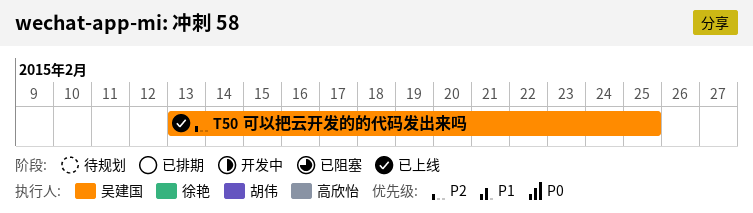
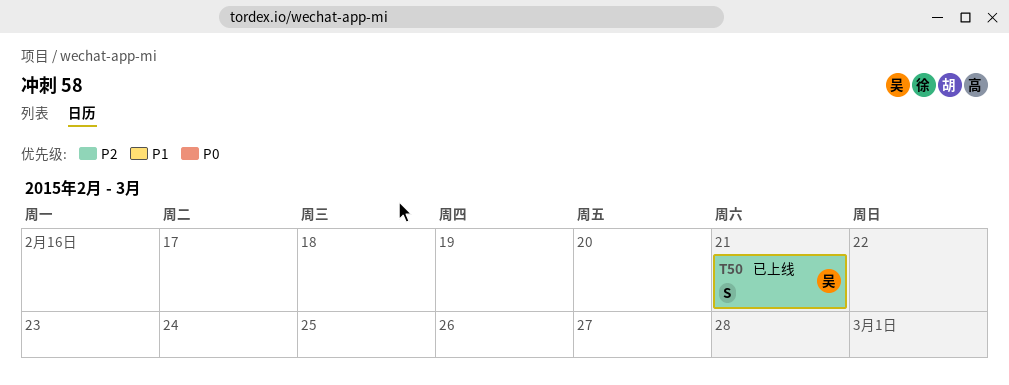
T50, due: Feb 25 -> Feb 21

